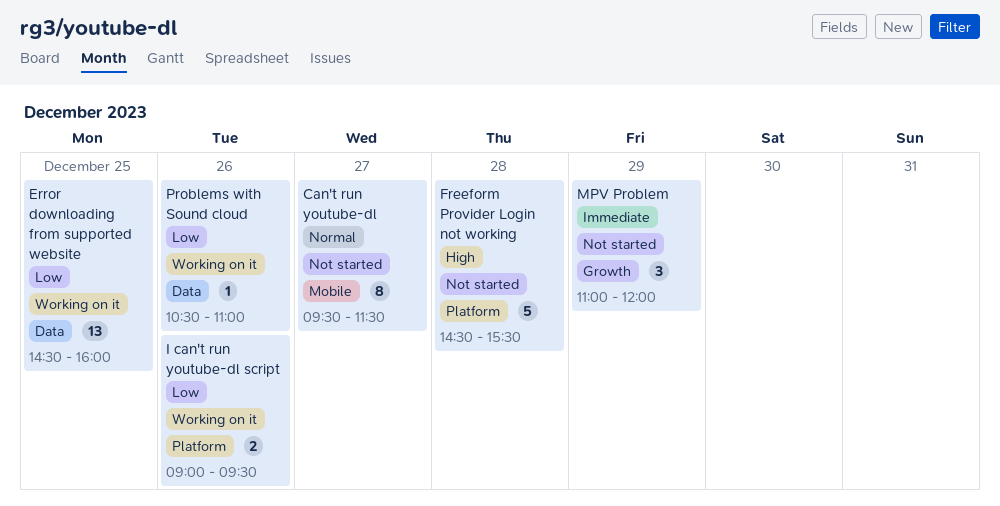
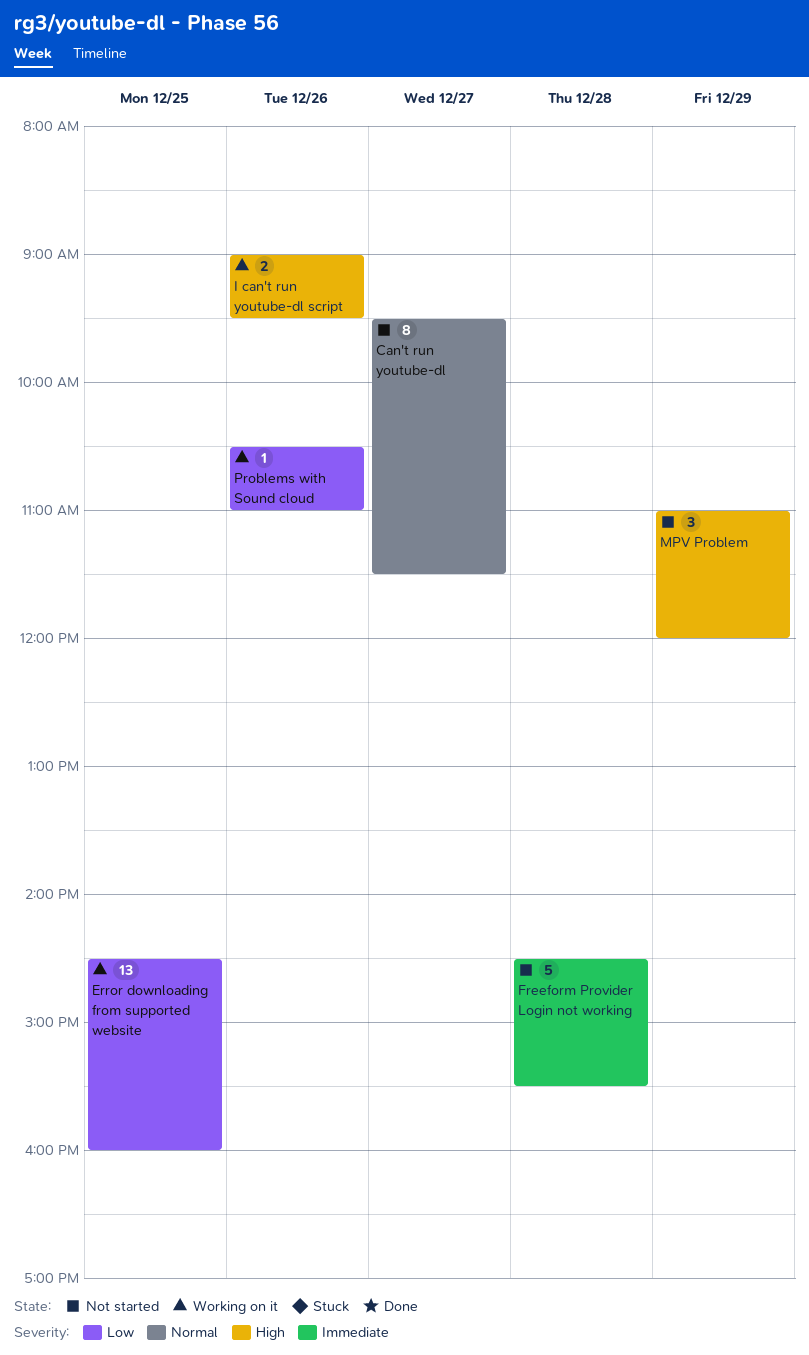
Freeform Provider Login not working, priority: High -> Immediate
I can't run youtube-dl script, priority: Low -> High
MPV Problem, priority: Immediate -> High

